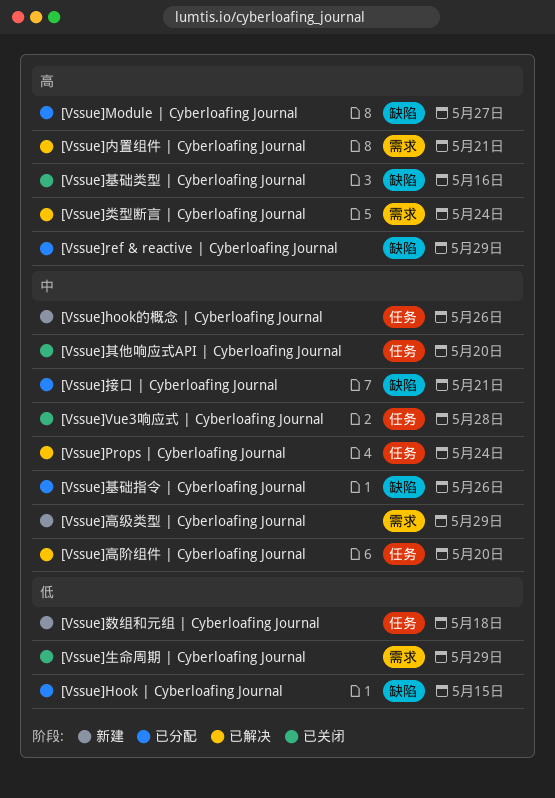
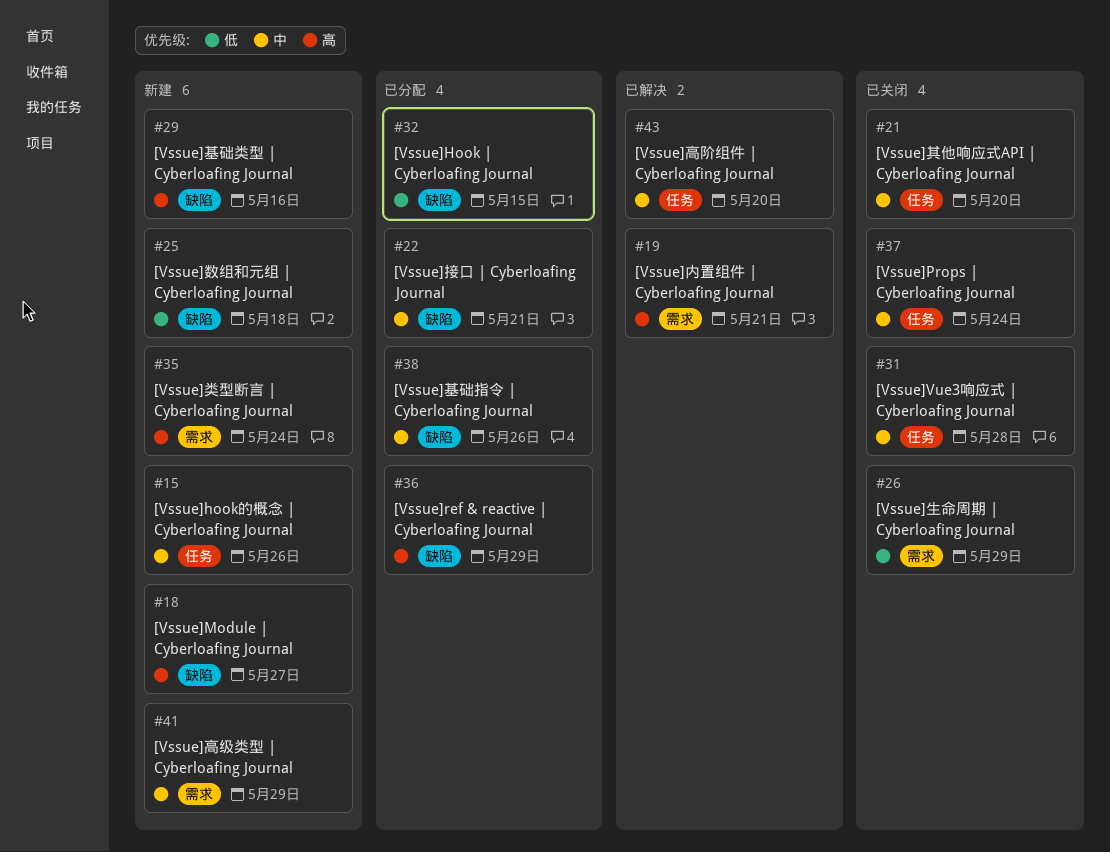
[Vssue]Module | Cyberloafing Journal, status: 已分配 -> 新建
[Vssue]Props | Cyberloafing Journal, status: 已解决 -> 已关闭
[Vssue]基础类型 | Cyberloafing Journal, status: 已关闭 -> 新建
[Vssue]数组和元组 | Cyberloafing Journal, label: 任务 -> 缺陷
[Vssue]类型断言 | Cyberloafing Journal, status: 已解决 -> 新建

